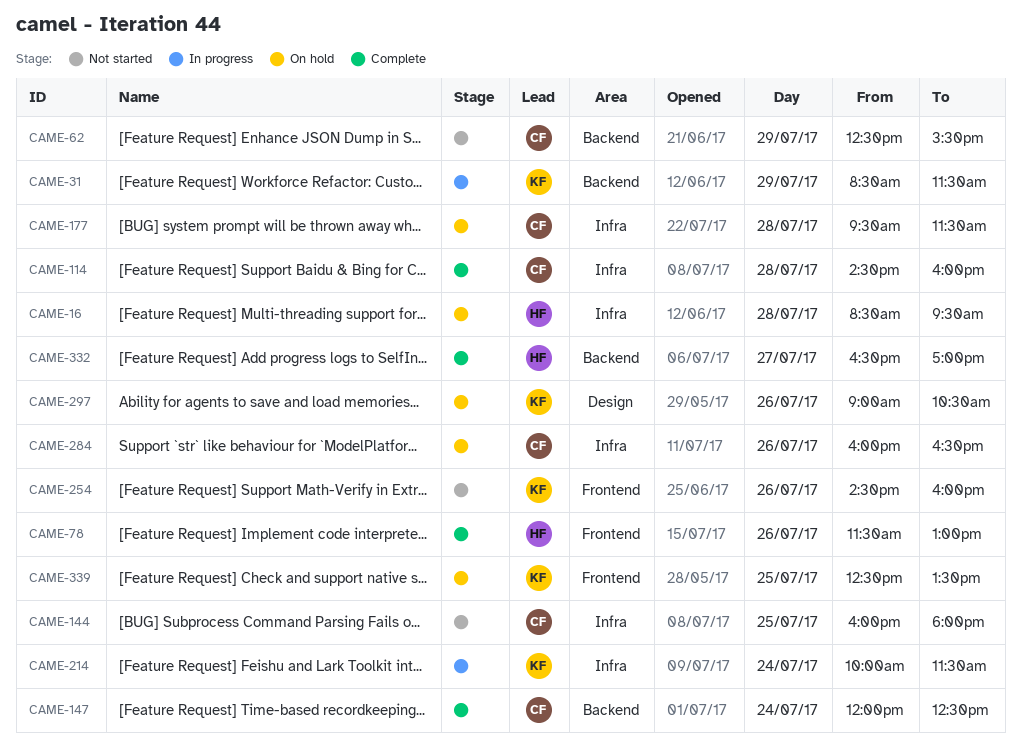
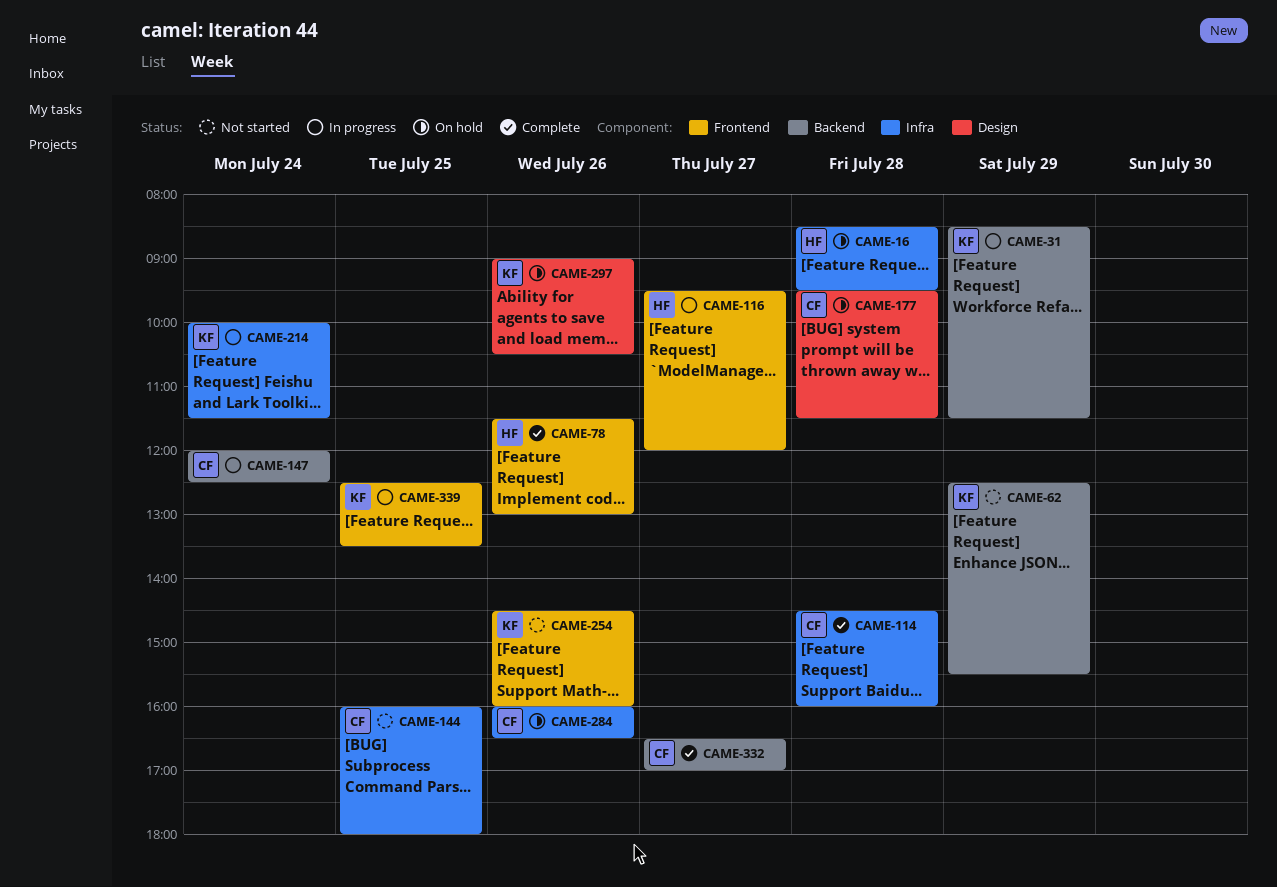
CAME-62, owner: CF -> KF
CAME-116: none -> present
CAME-147, status: Complete -> In progress
CAME-177, label: Infra -> Design
CAME-332, owner: HF -> CF
CAME-339, status: On hold -> In progress

